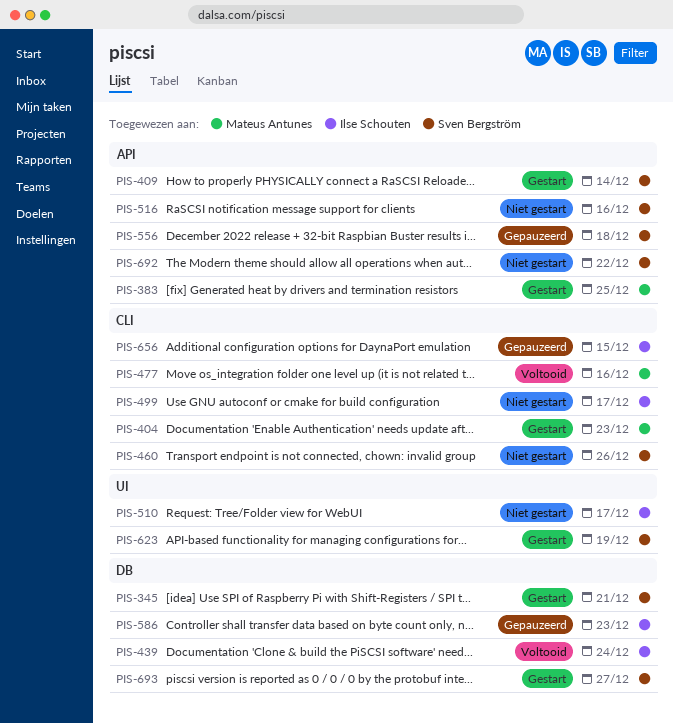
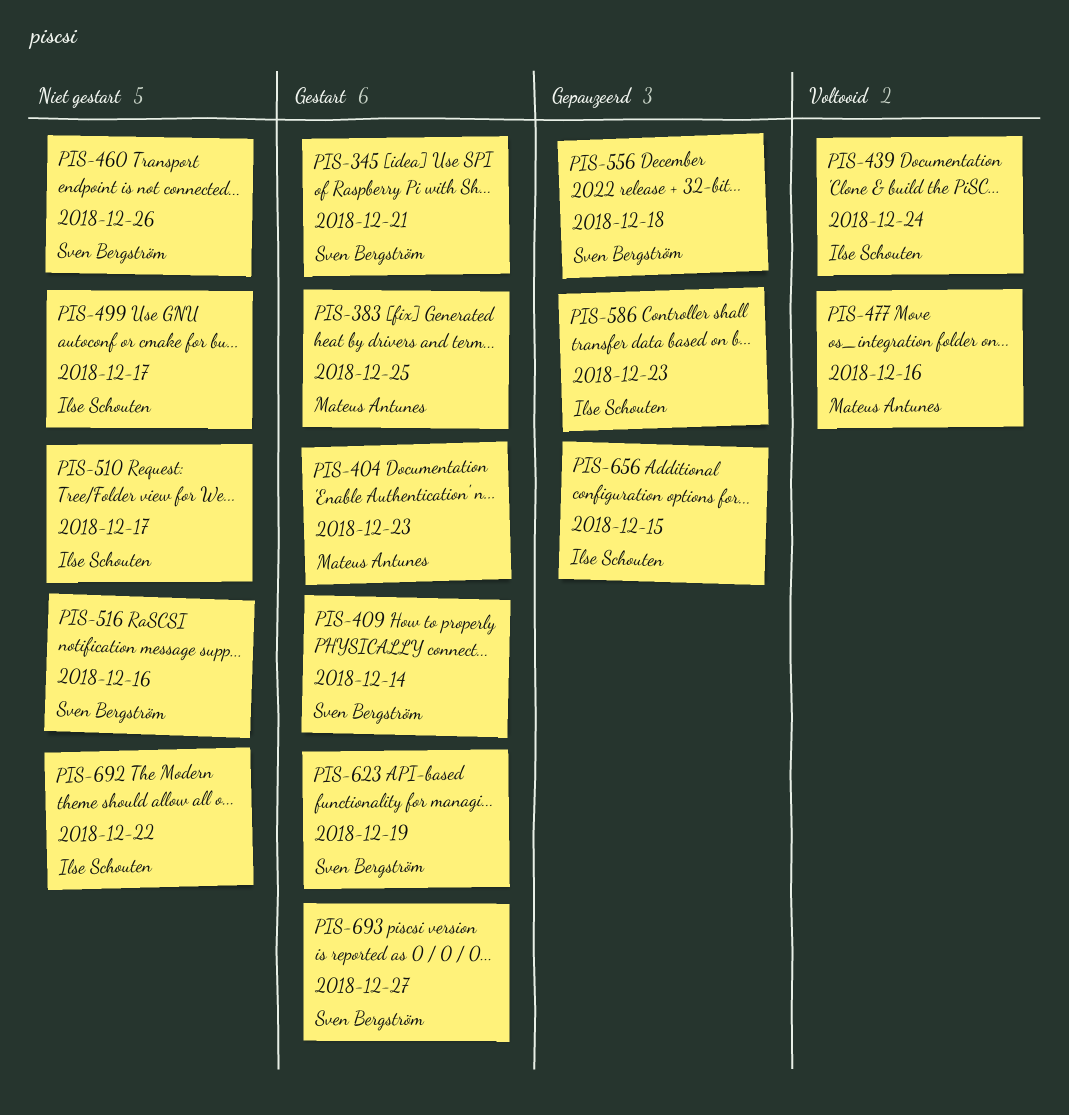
PIS-692, owner: Sven Bergström -> Ilse Schouten

